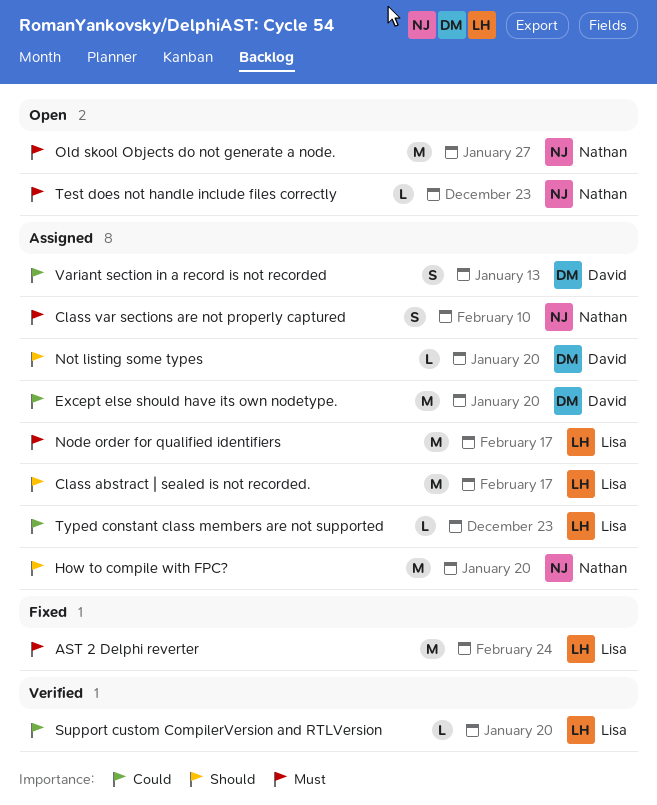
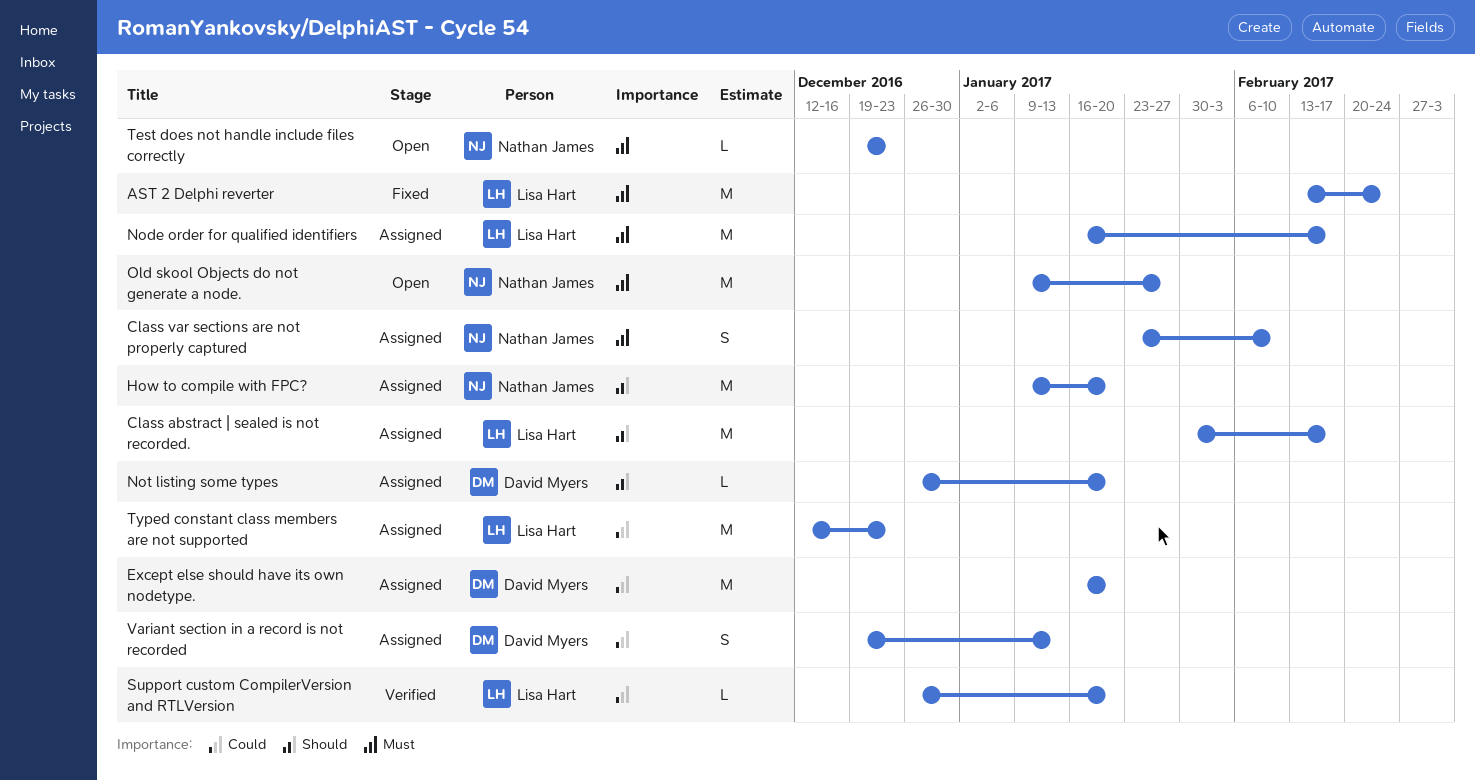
Typed constant class members are not supported, estimate: L -> M

